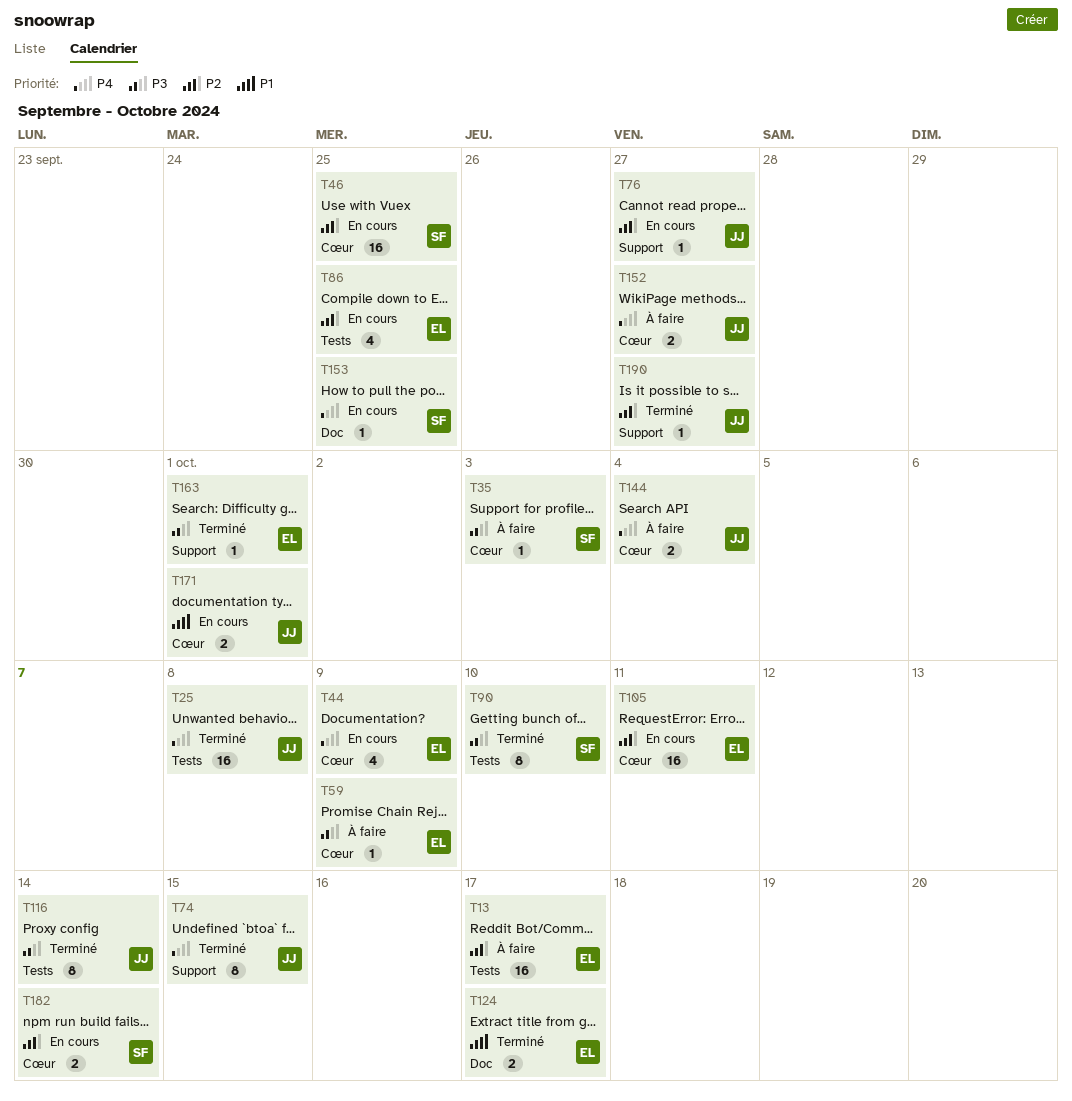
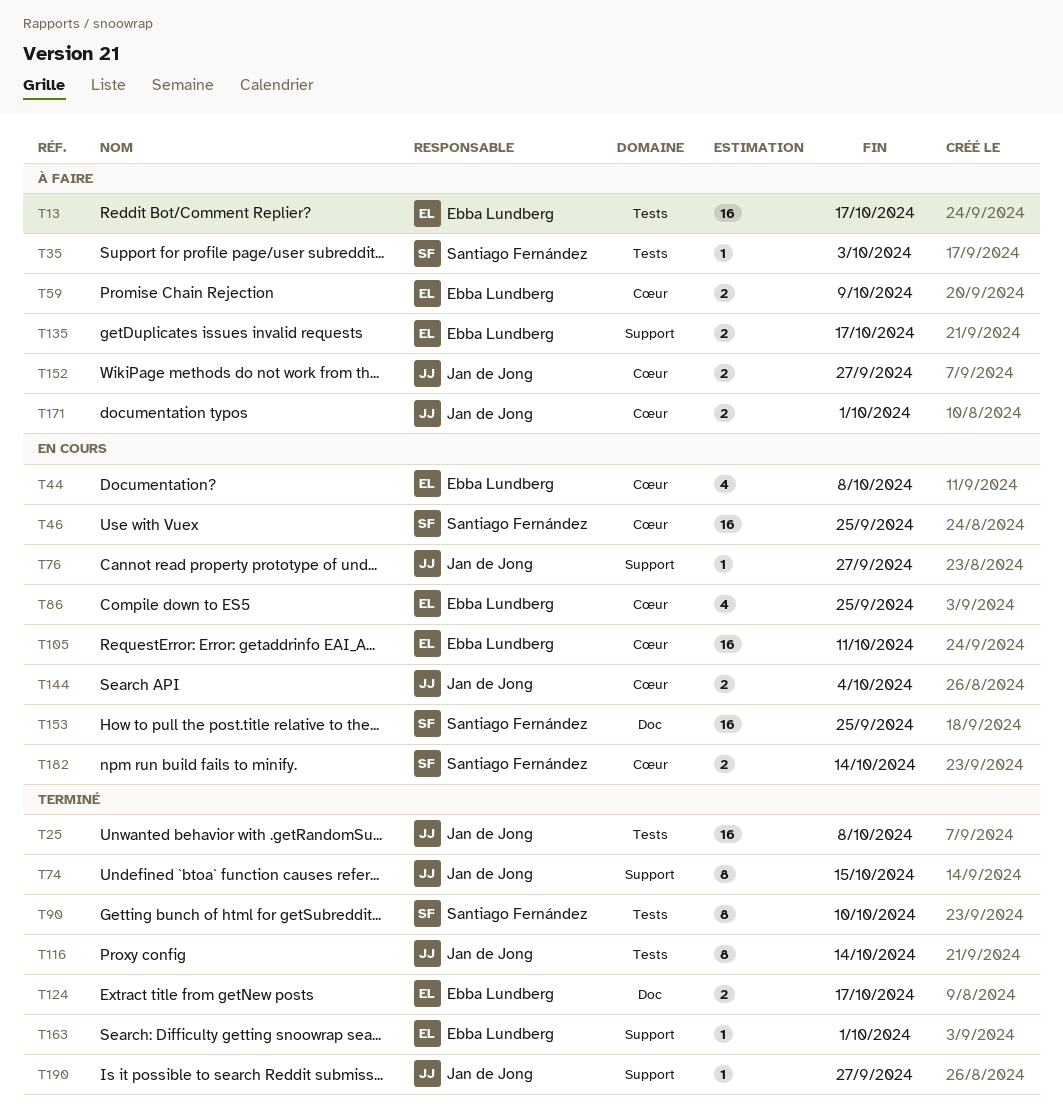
T35, label: Cœur -> Tests
T44, due: Oct 9 -> Oct 8
T59, estimate: 1 -> 2
T86, label: Tests -> Cœur
T135: none -> present
T144, status: À faire -> En cours
T153, estimate: 1 -> 16
T171, status: En cours -> À faire

